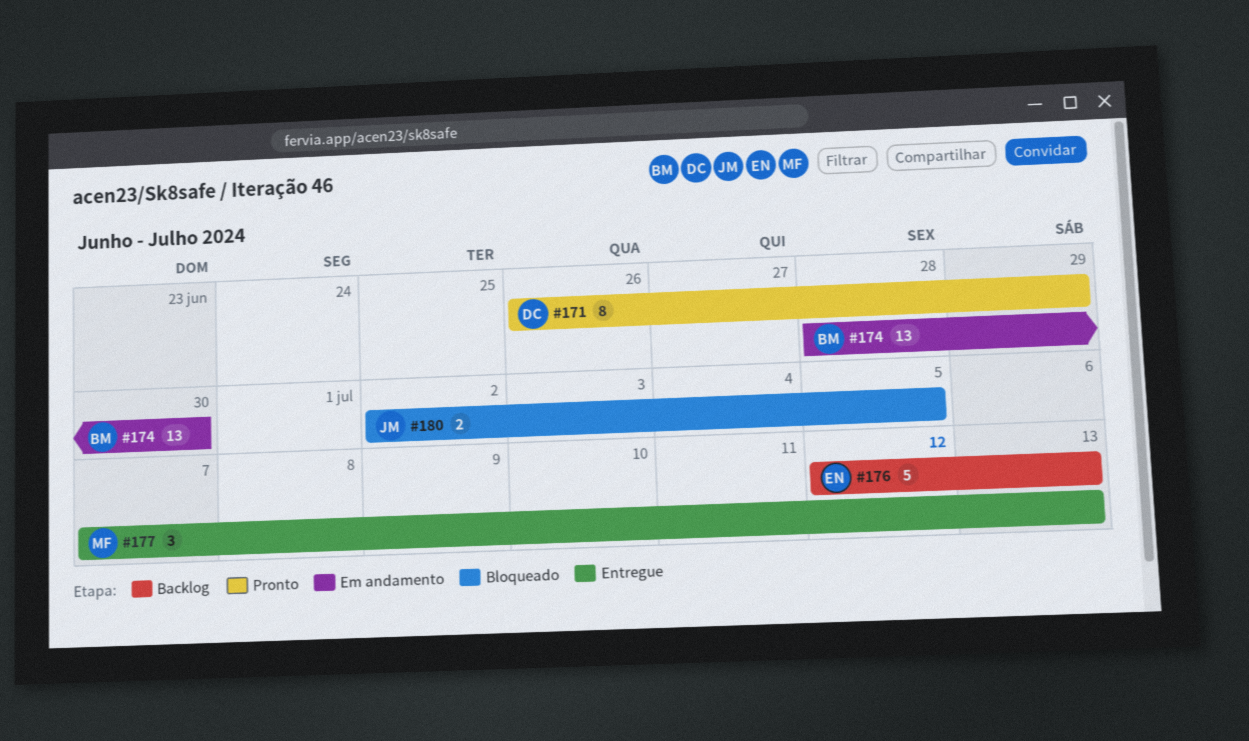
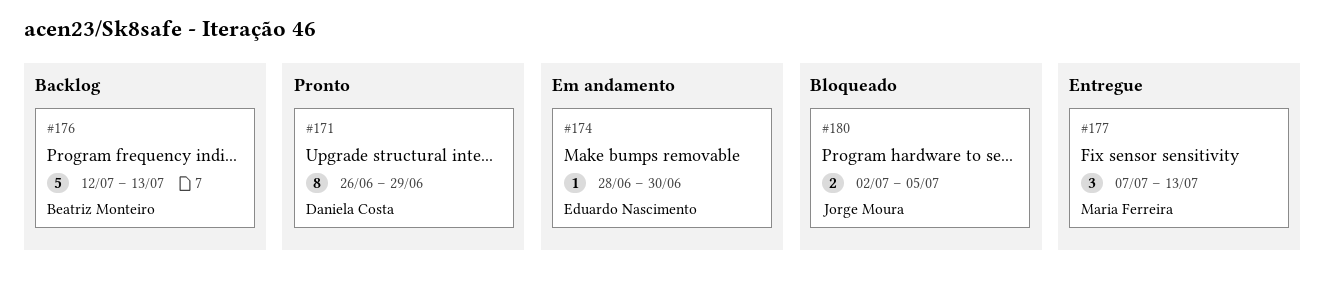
#174, owner: Beatriz Monteiro -> Eduardo Nascimento
#174, estimate: 13 -> 1
#176, owner: Eduardo Nascimento -> Beatriz Monteiro

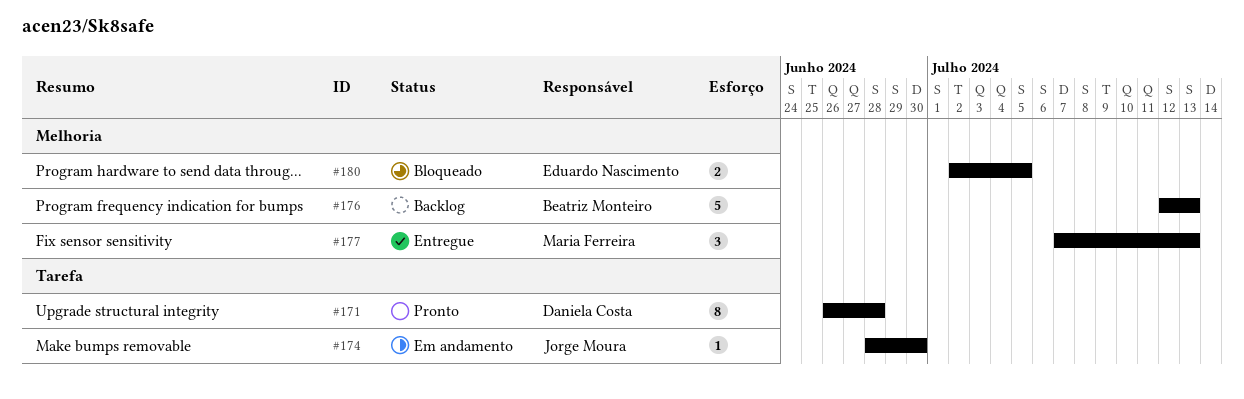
#171, due: Jun 29 -> Jun 28
#174, owner: Eduardo Nascimento -> Jorge Moura
#180, owner: Jorge Moura -> Eduardo Nascimento

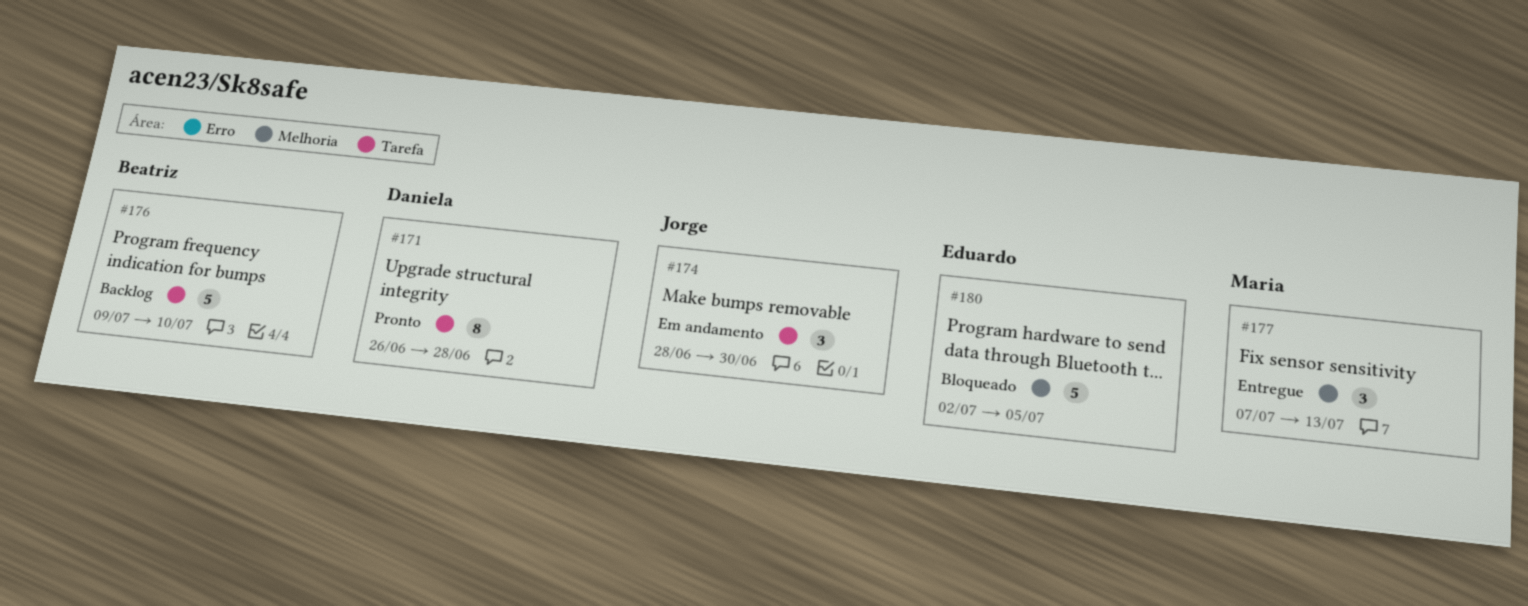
#174, estimate: 1 -> 3
#176, label: Melhoria -> Tarefa
#176, start: Jul 12 -> Jul 9
#176, due: Jul 13 -> Jul 10
#180, estimate: 2 -> 5

